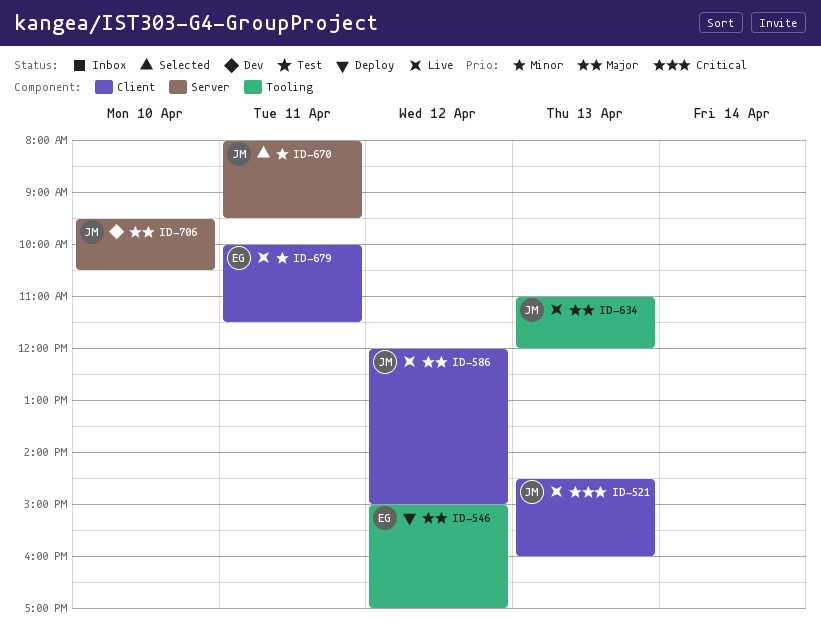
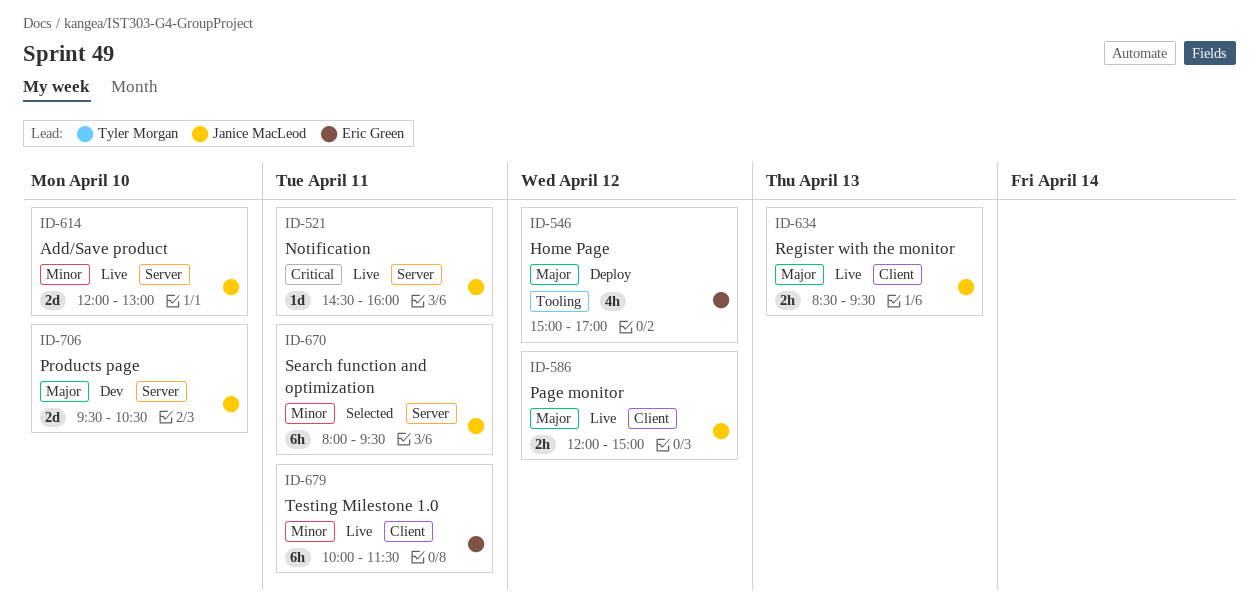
ID-521, label: Client -> Server
ID-521, day: Apr 13 -> Apr 11
ID-614: none -> present
ID-634, label: Tooling -> Client
ID-634, begins: 11:00 -> 08:30
ID-634, ends: 12:00 -> 09:30

